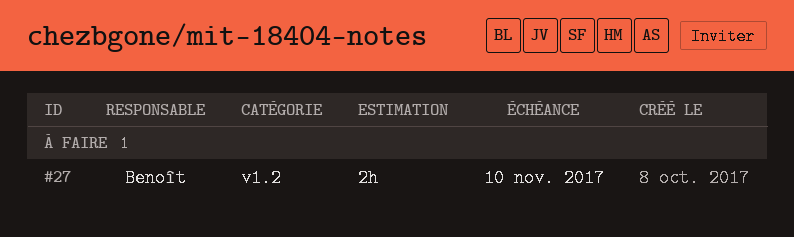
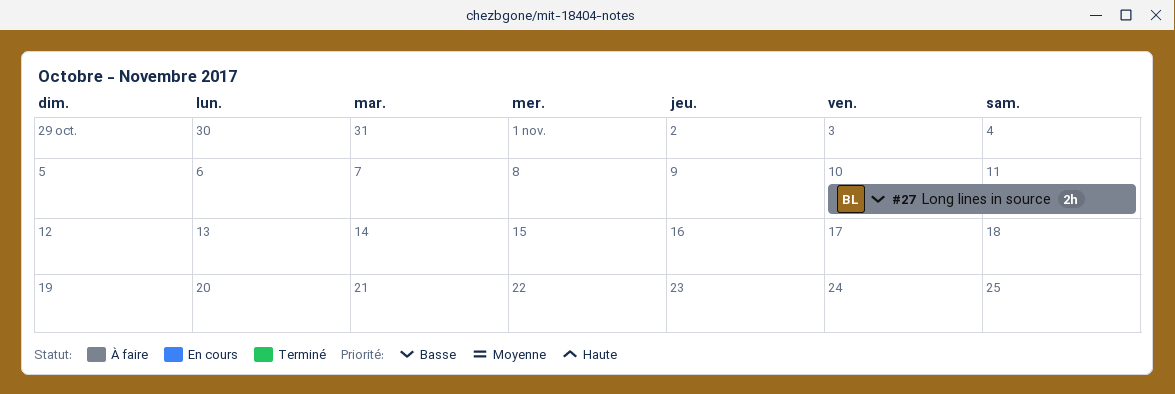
#27, due: Nov 10 -> Nov 11

